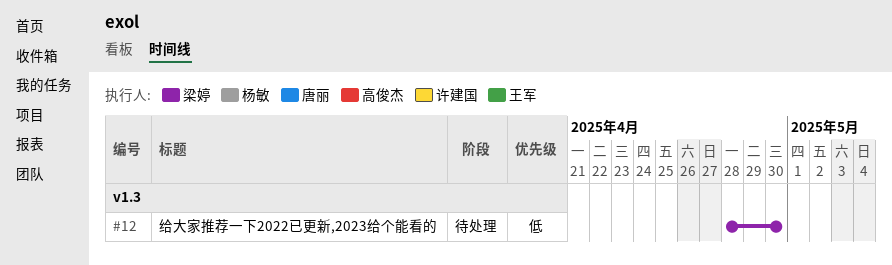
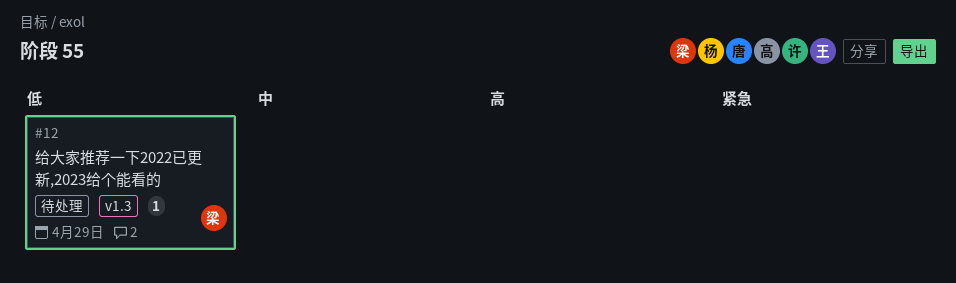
#12, due: Apr 30 -> Apr 29

